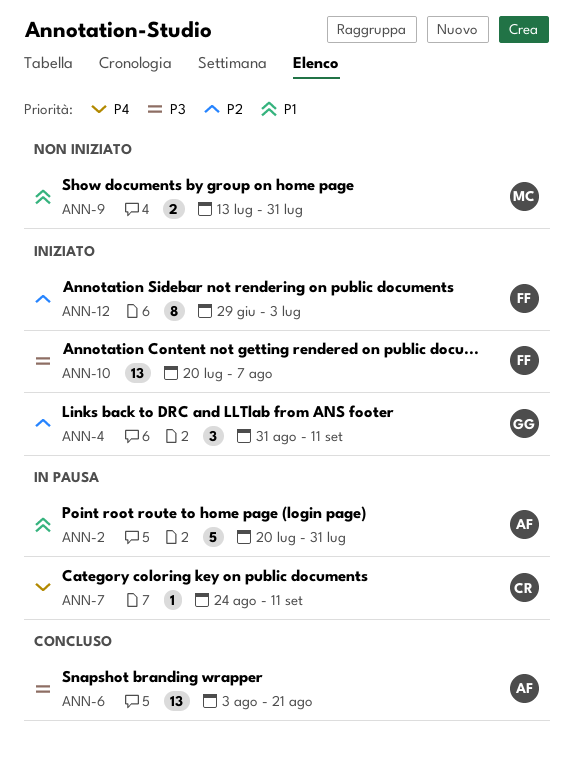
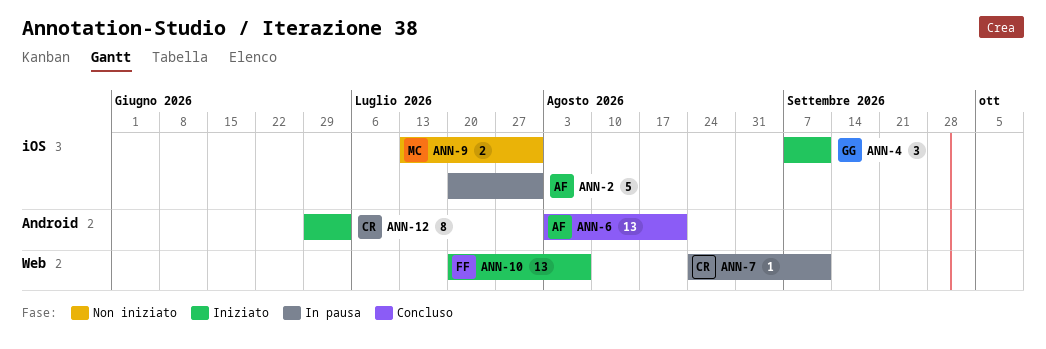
ANN-4, start: Aug 31 -> Sep 7
ANN-12, owner: FF -> CR

